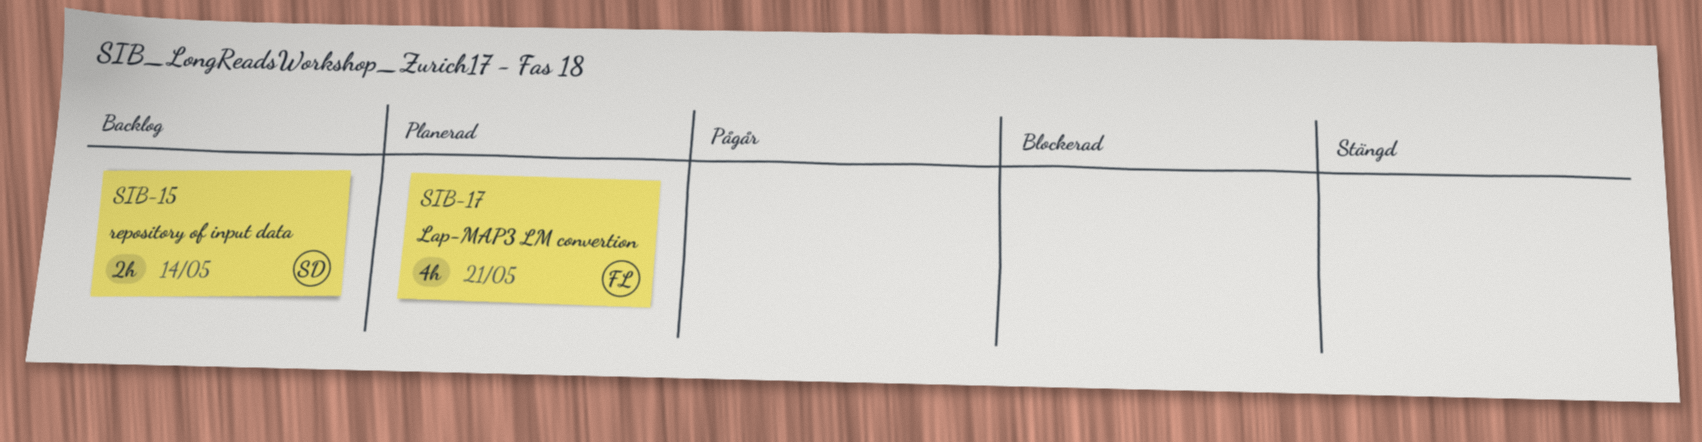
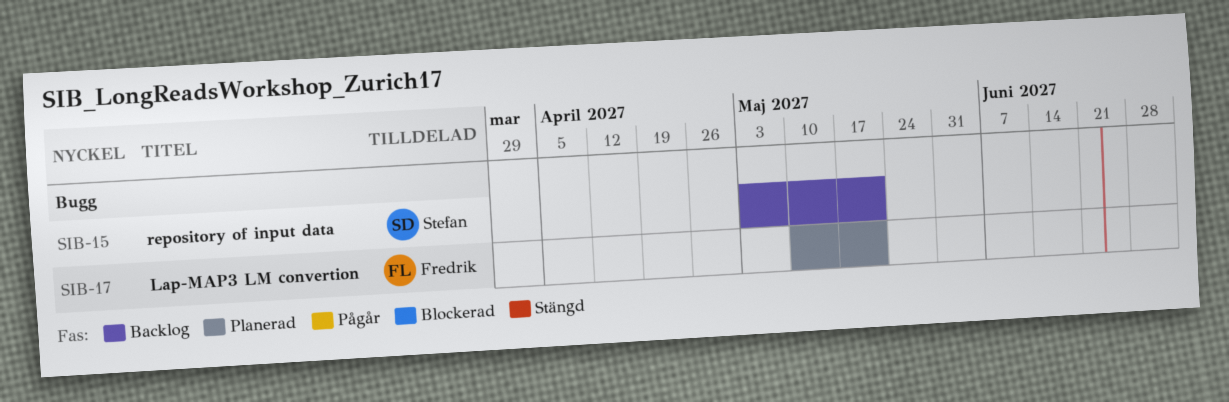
SIB-15, due: May 14 -> May 21

